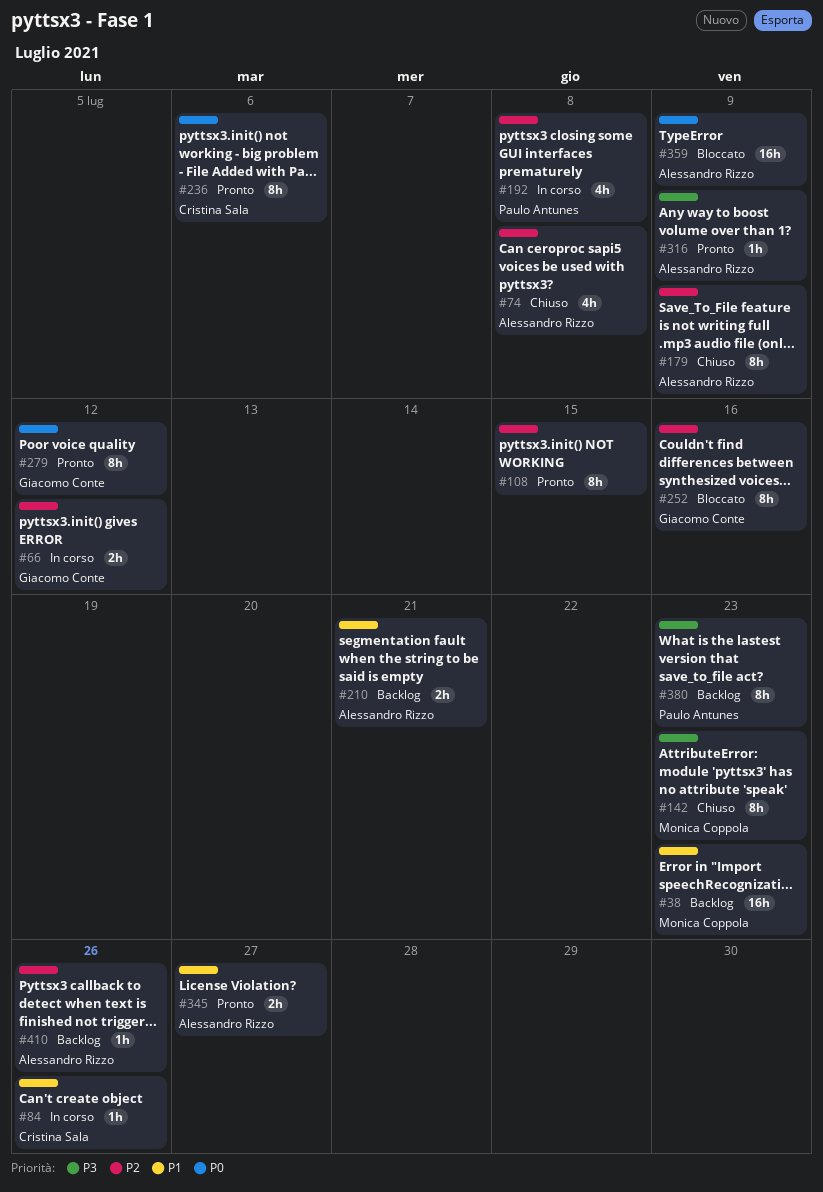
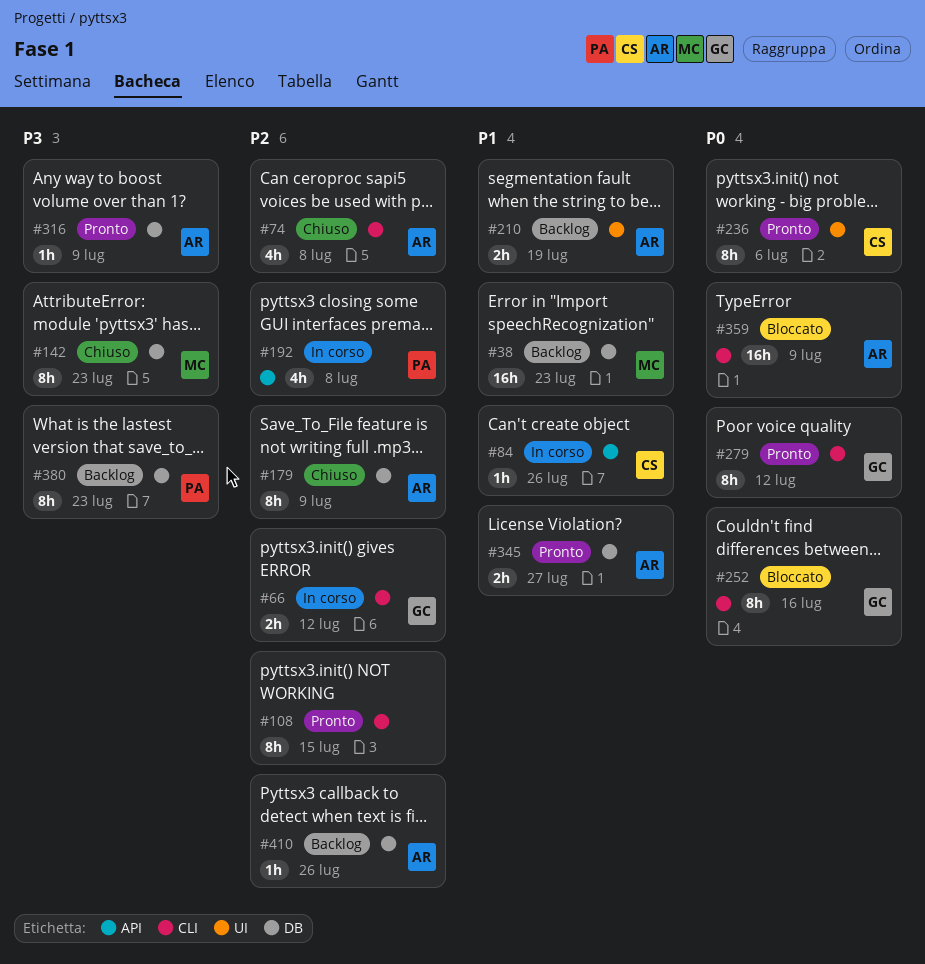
#210, due: Jul 21 -> Jul 19
#252, priority: P2 -> P0

